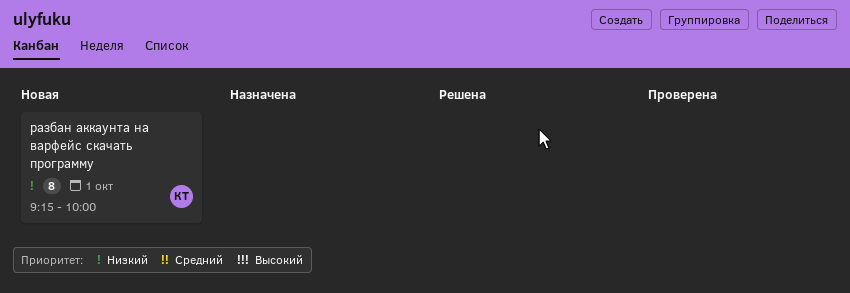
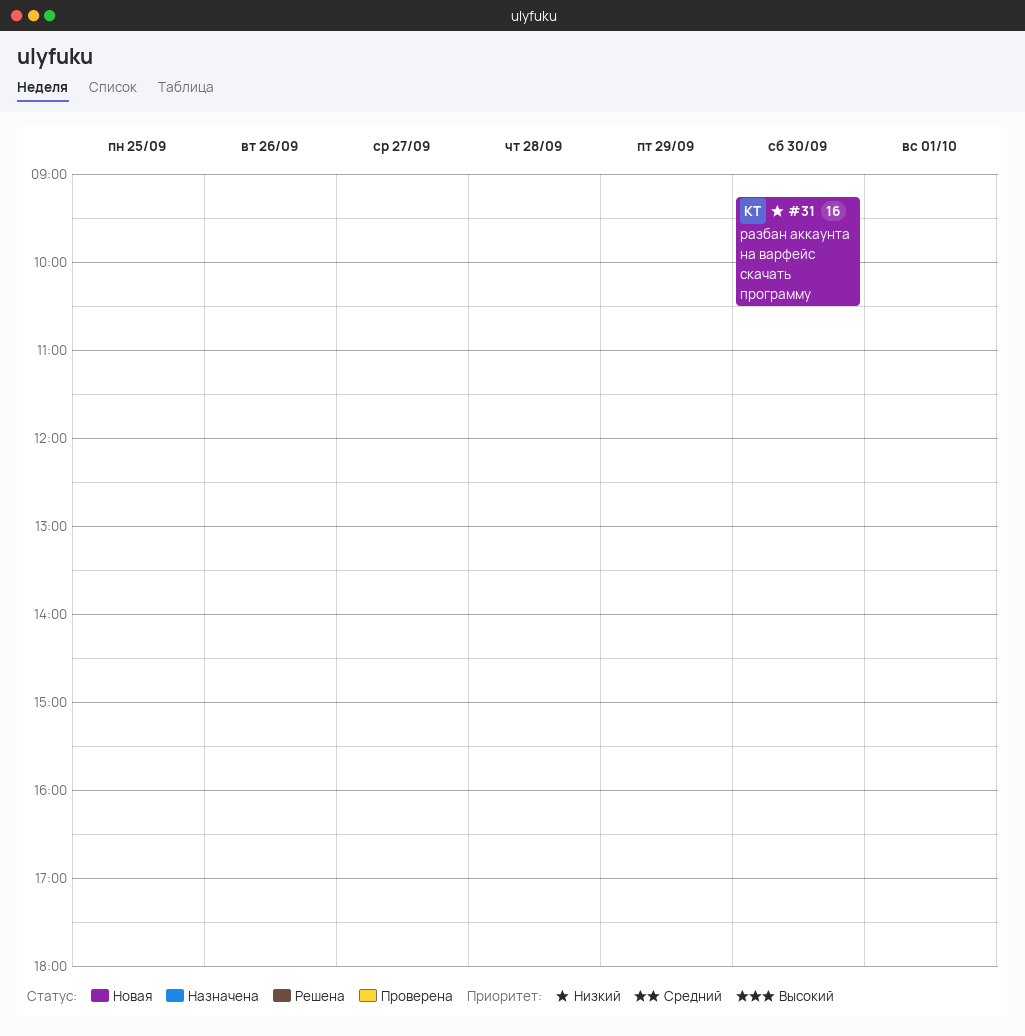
разбан аккаунта на варфейс скачать программу, estimate: 8 -> 16
разбан аккаунта на варфейс скачать программу, day: Oct 1 -> Sep 30
разбан аккаунта на варфейс скачать программу, ends: 10:00 -> 10:30

